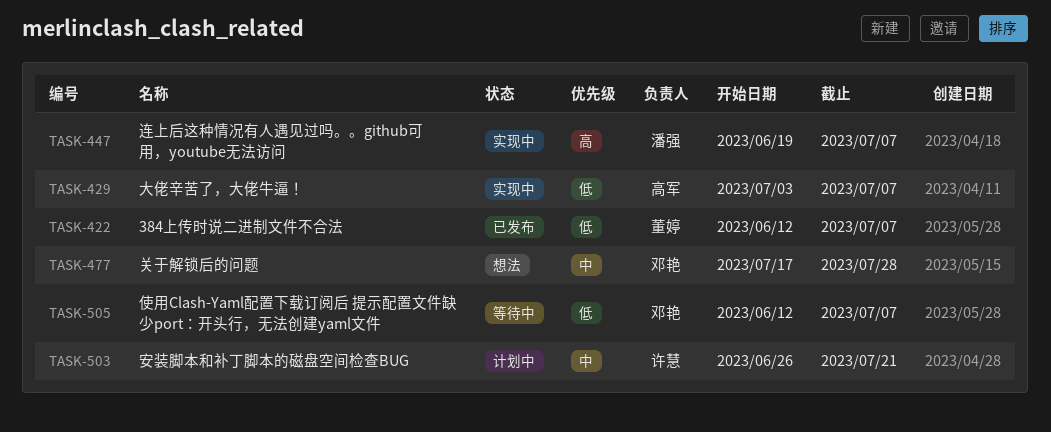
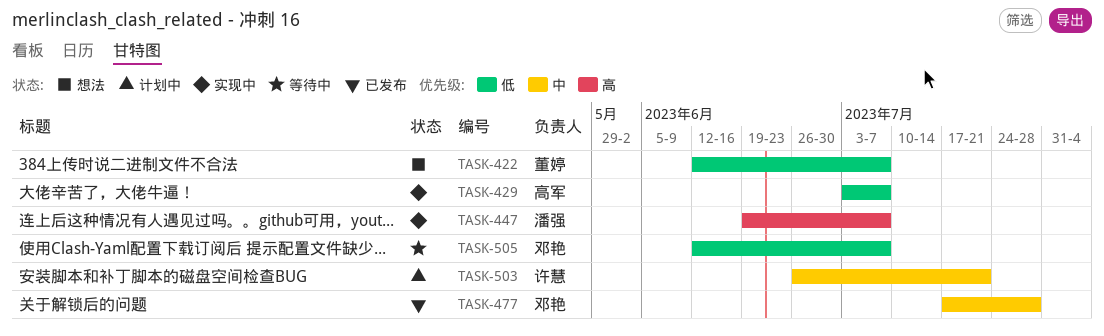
TASK-422, status: 已发布 -> 想法
TASK-477, status: 想法 -> 已发布

